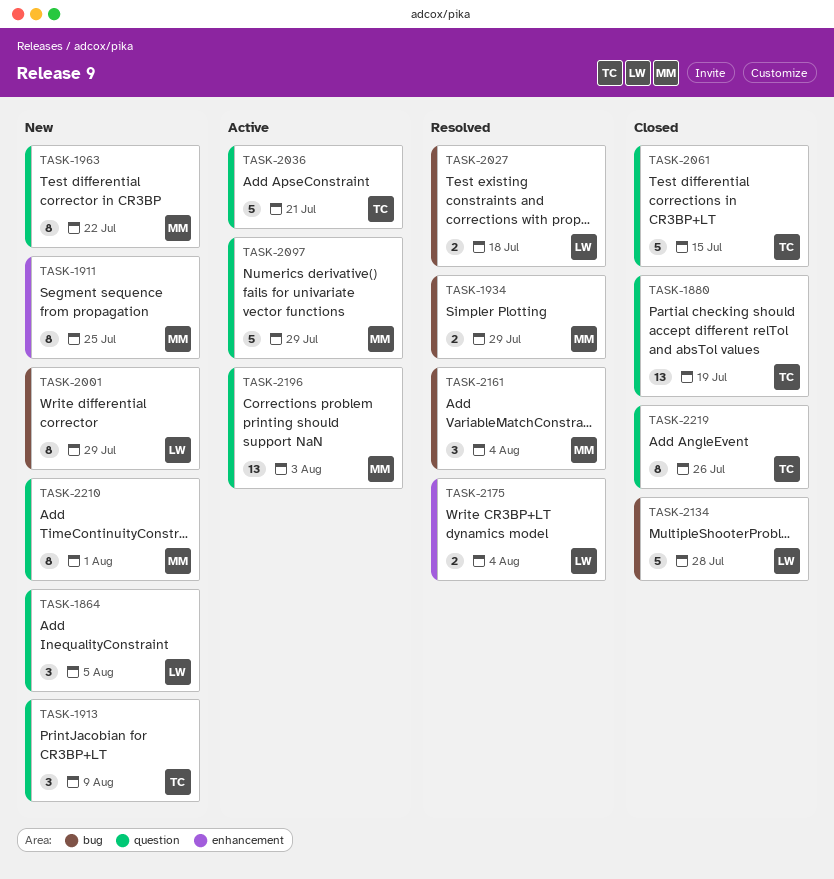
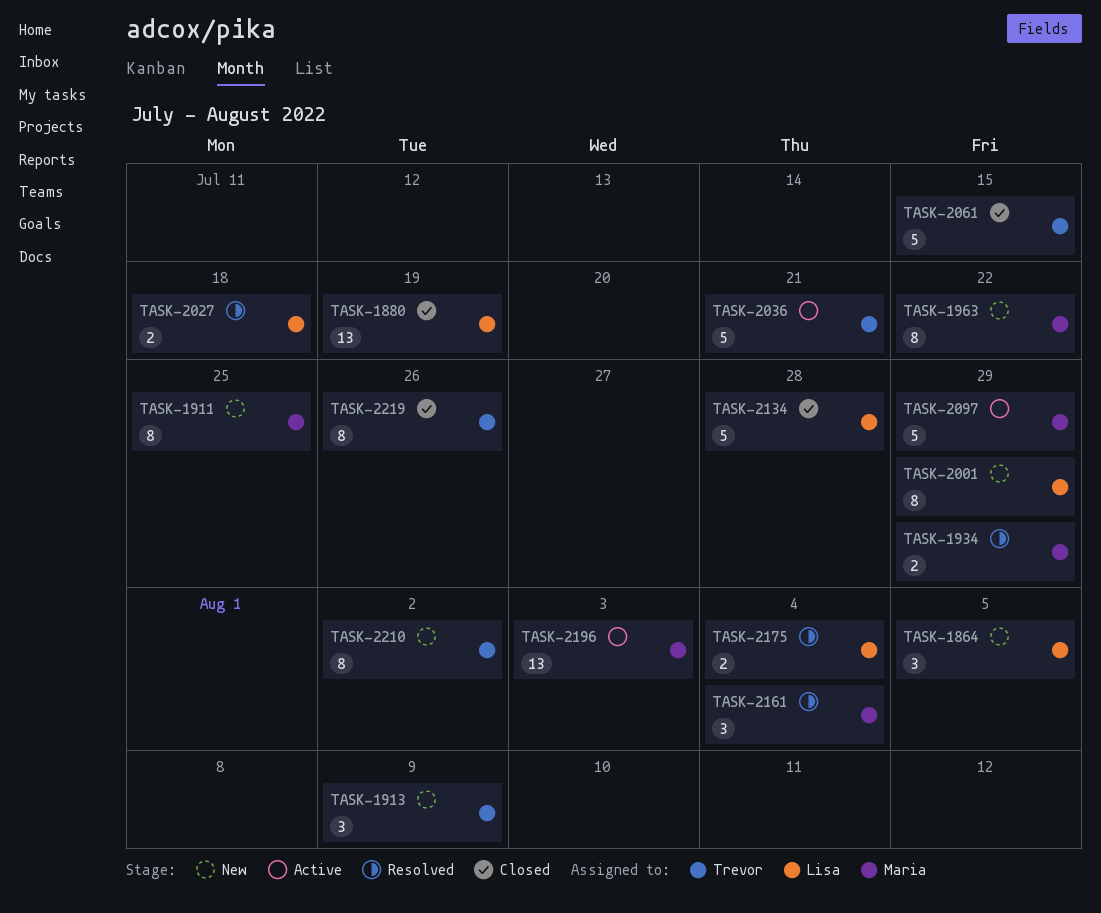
TASK-1880, owner: Trevor -> Lisa
TASK-2210, owner: Maria -> Trevor
TASK-2210, due: Aug 1 -> Aug 2

